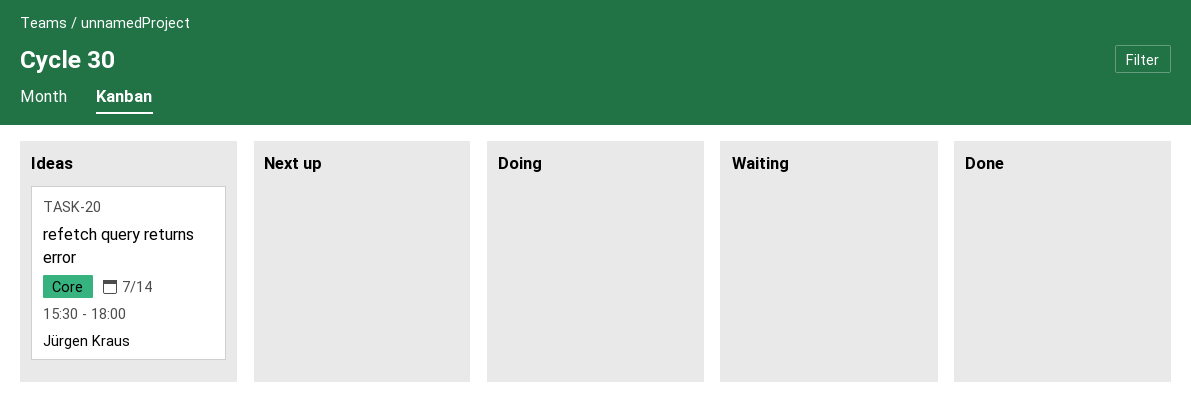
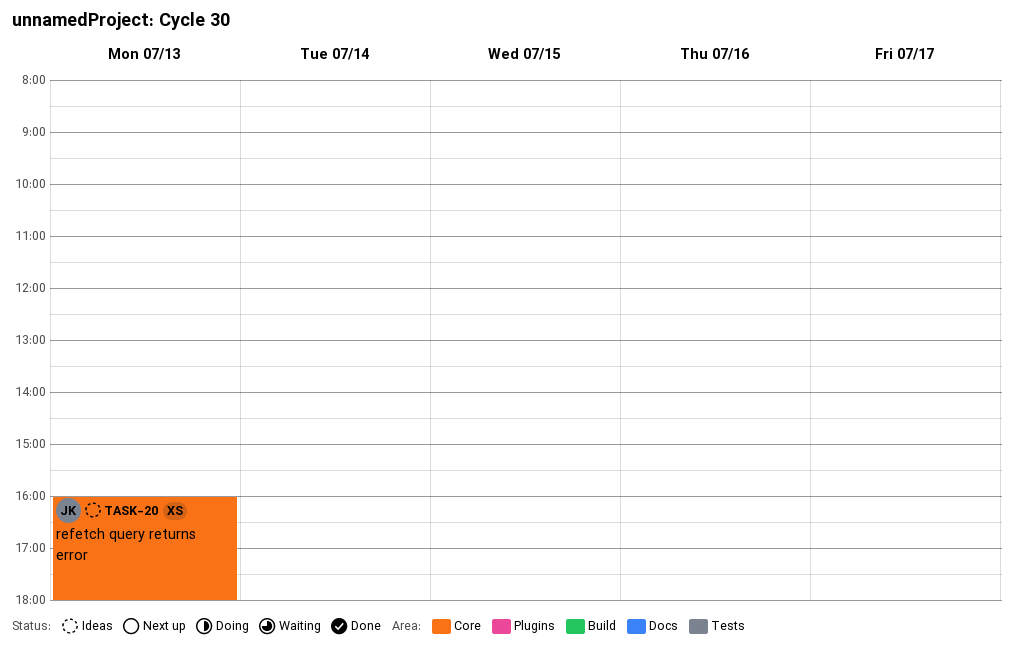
TASK-20, day: Jul 14 -> Jul 13
TASK-20, begins: 15:30 -> 16:00

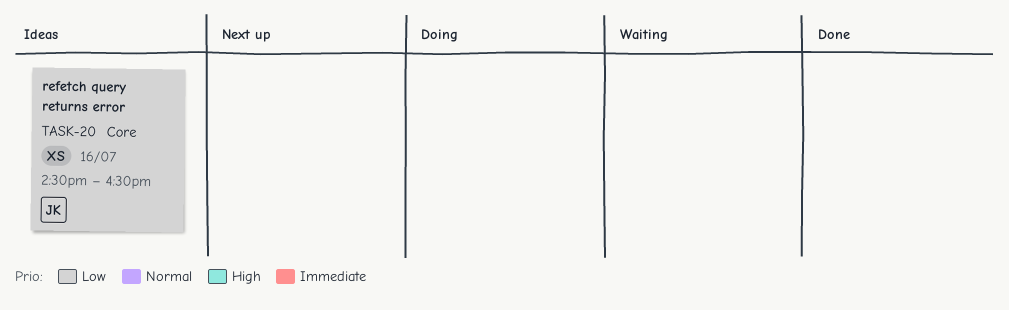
TASK-20, day: Jul 13 -> Jul 16
TASK-20, begins: 16:00 -> 14:30
TASK-20, ends: 18:00 -> 16:30

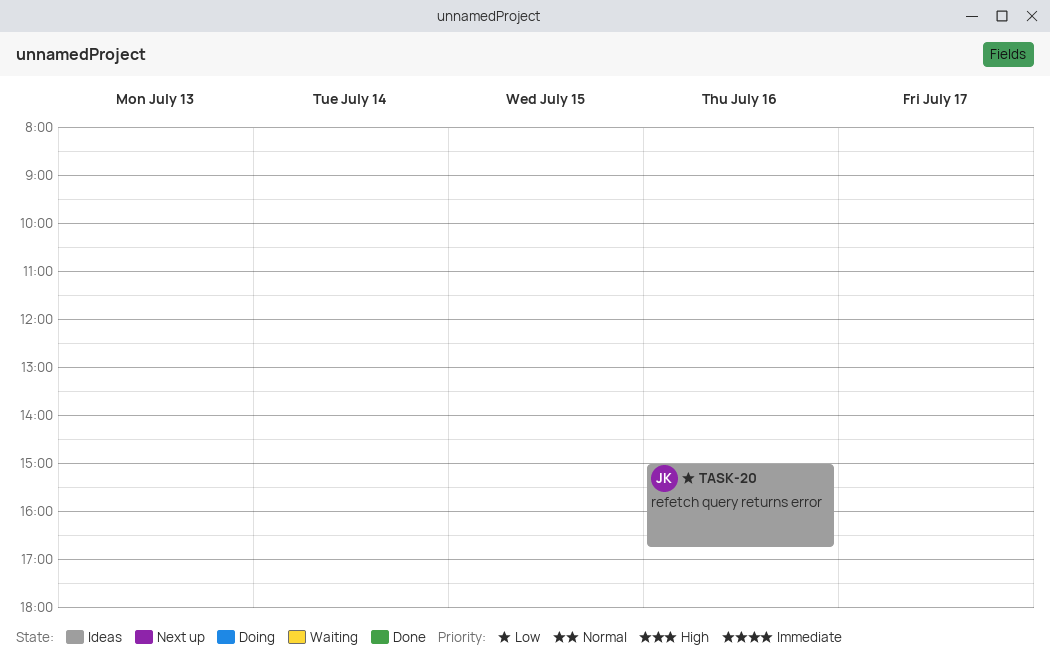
TASK-20, begins: 14:30 -> 15:00
TASK-20, ends: 16:30 -> 16:45

